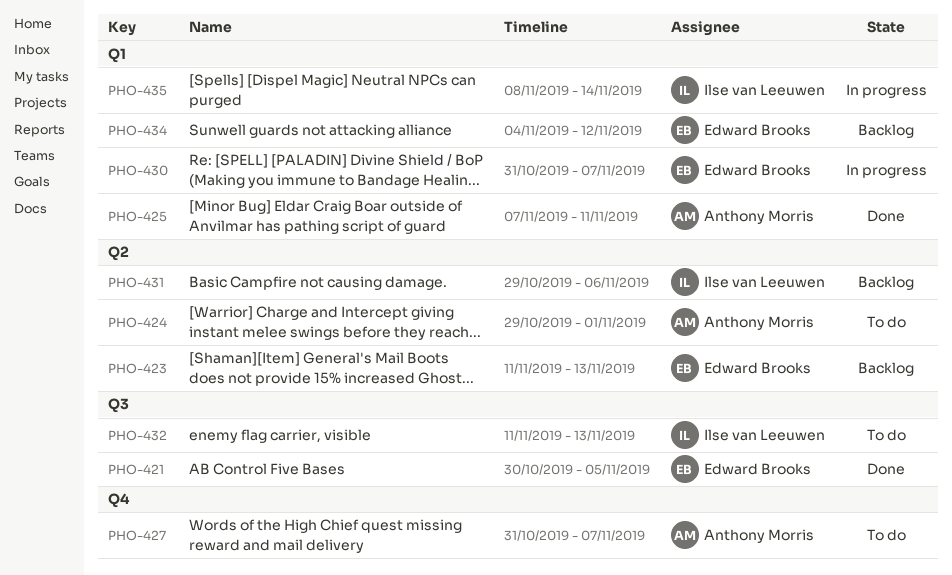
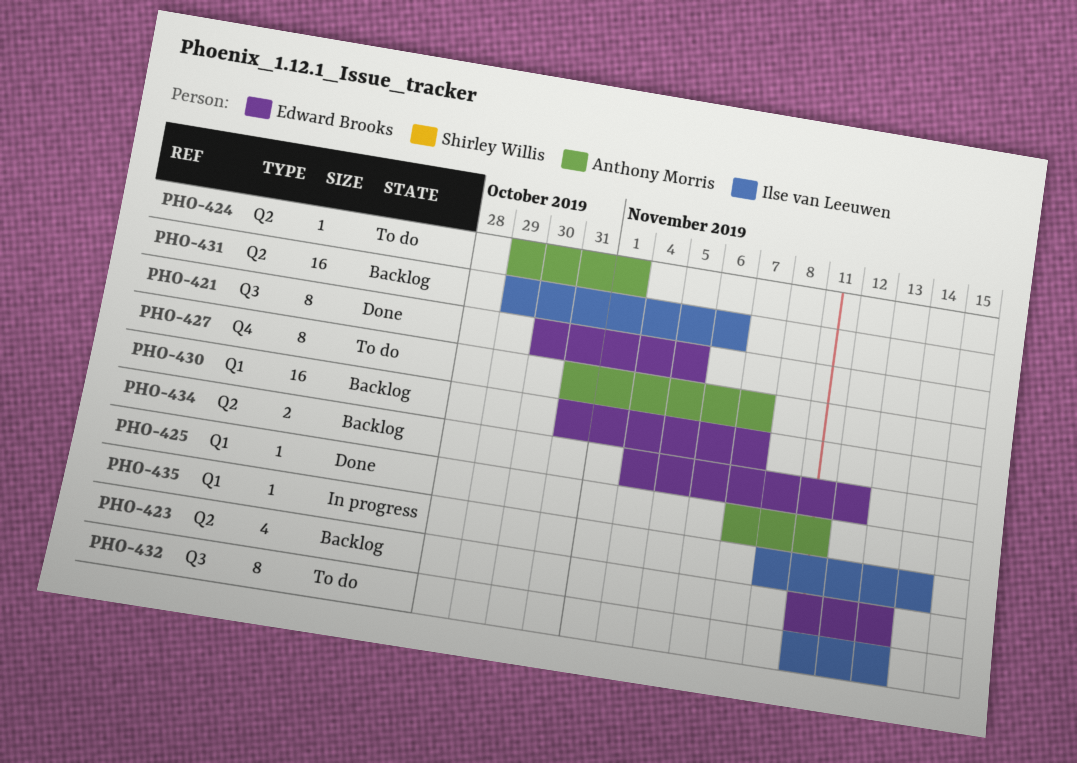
PHO-430, status: In progress -> Backlog
PHO-434, label: Q1 -> Q2

